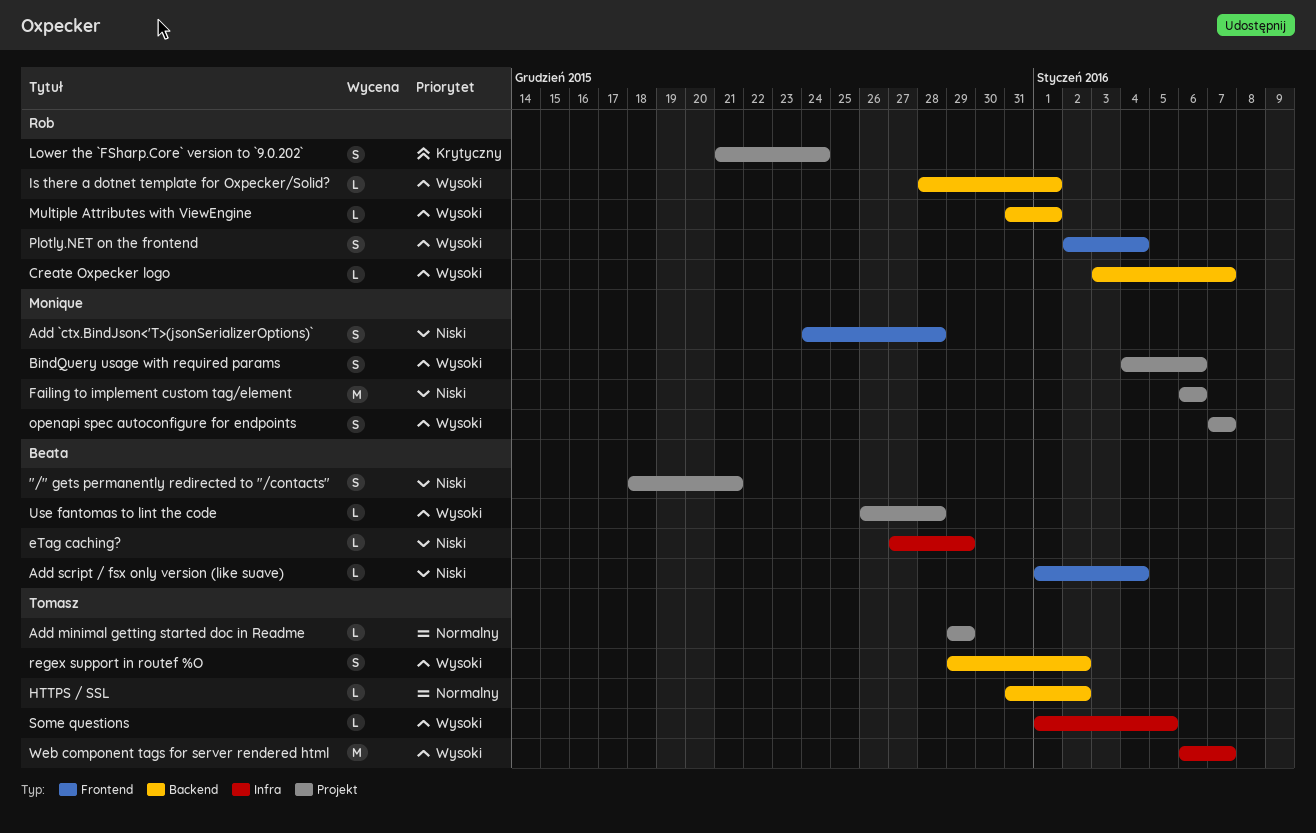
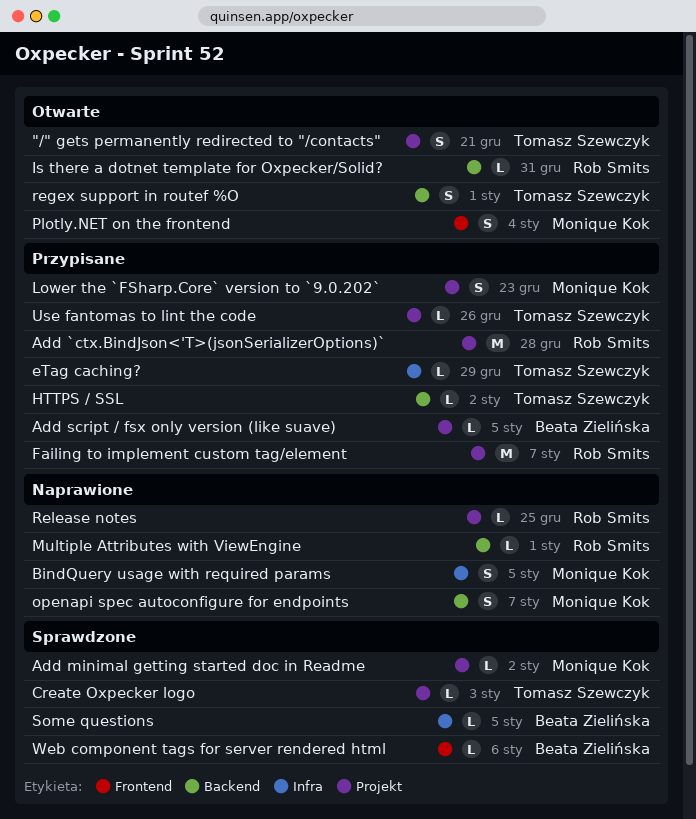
"/" gets permanently redirected to "/contacts", owner: Beata Zielińska -> Tomasz Szewczyk
Add `ctx.BindJson<'T>(jsonSerializerOptions)`, owner: Monique Kok -> Rob Smits
Add `ctx.BindJson<'T>(jsonSerializerOptions)`, label: Frontend -> Projekt
Add `ctx.BindJson<'T>(jsonSerializerOptions)`, estimate: S -> M
Add minimal getting started doc in Readme, owner: Tomasz Szewczyk -> Monique Kok
Add minimal getting started doc in Readme, due: Dec 29 -> Jan 2
Add script / fsx only version (like suave), label: Frontend -> Projekt
Add script / fsx only version (like suave), due: Jan 4 -> Jan 5
BindQuery usage with required params, label: Projekt -> Infra
BindQuery usage with required params, due: Jan 6 -> Jan 5
Create Oxpecker logo, owner: Rob Smits -> Tomasz Szewczyk
Create Oxpecker logo, label: Backend -> Projekt
Create Oxpecker logo, due: Jan 7 -> Jan 3
eTag caching?, owner: Beata Zielińska -> Tomasz Szewczyk
Failing to implement custom tag/element, owner: Monique Kok -> Rob Smits
Failing to implement custom tag/element, due: Jan 6 -> Jan 7
Is there a dotnet template for Oxpecker/Solid?, due: Jan 1 -> Dec 31
Lower the `FSharp.Core` version to `9.0.202`, owner: Rob Smits -> Monique Kok
Lower the `FSharp.Core` version to `9.0.202`, due: Dec 24 -> Dec 23
openapi spec autoconfigure for endpoints, label: Projekt -> Backend
Plotly.NET on the frontend, owner: Rob Smits -> Monique Kok
regex support in routef %O, due: Jan 2 -> Jan 1
Release notes: none -> present
Some questions, owner: Tomasz Szewczyk -> Beata Zielińska
Use fantomas to lint the code, owner: Beata Zielińska -> Tomasz Szewczyk
Use fantomas to lint the code, due: Dec 28 -> Dec 26
Web component tags for server rendered html, owner: Tomasz Szewczyk -> Beata Zielińska
Web component tags for server rendered html, label: Infra -> Frontend
Web component tags for server rendered html, estimate: M -> L
Web component tags for server rendered html, due: Jan 7 -> Jan 6

